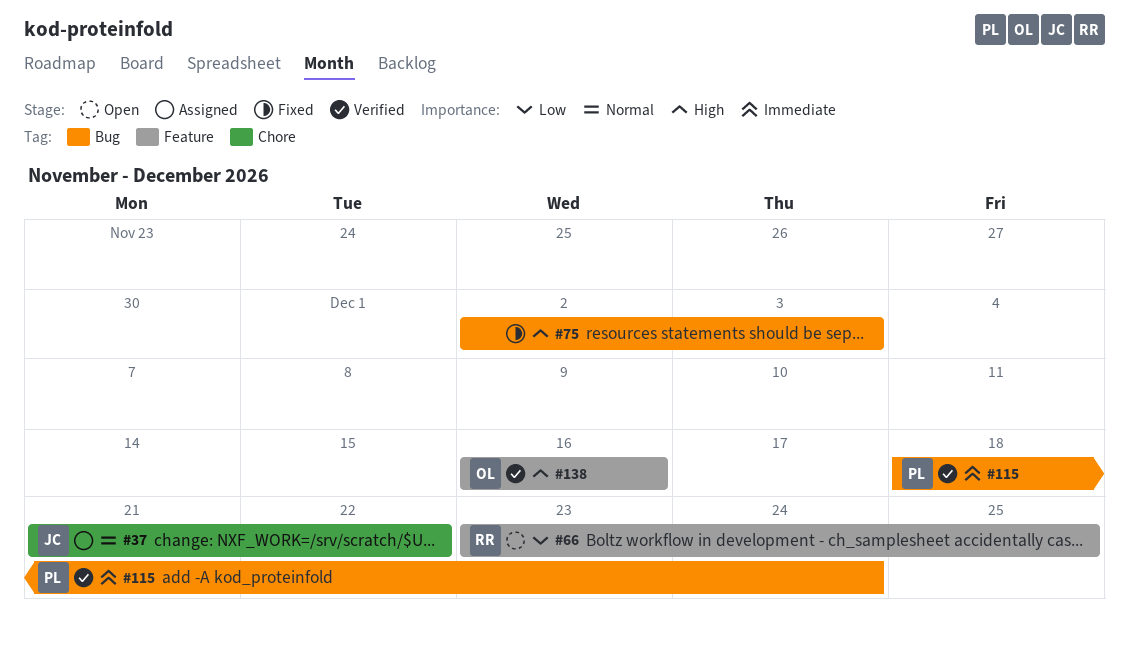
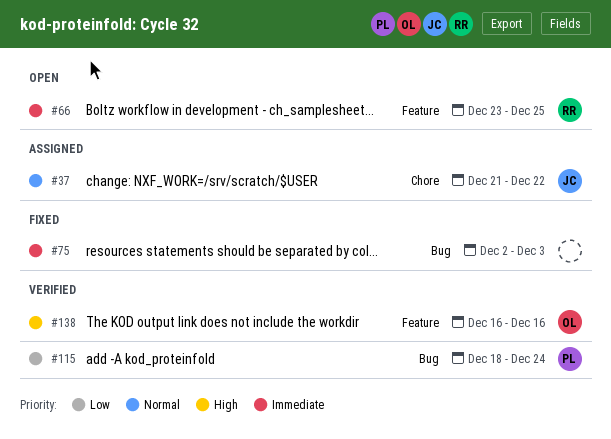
#66, priority: Low -> Immediate
#75, priority: High -> Immediate
#115, priority: Immediate -> Low

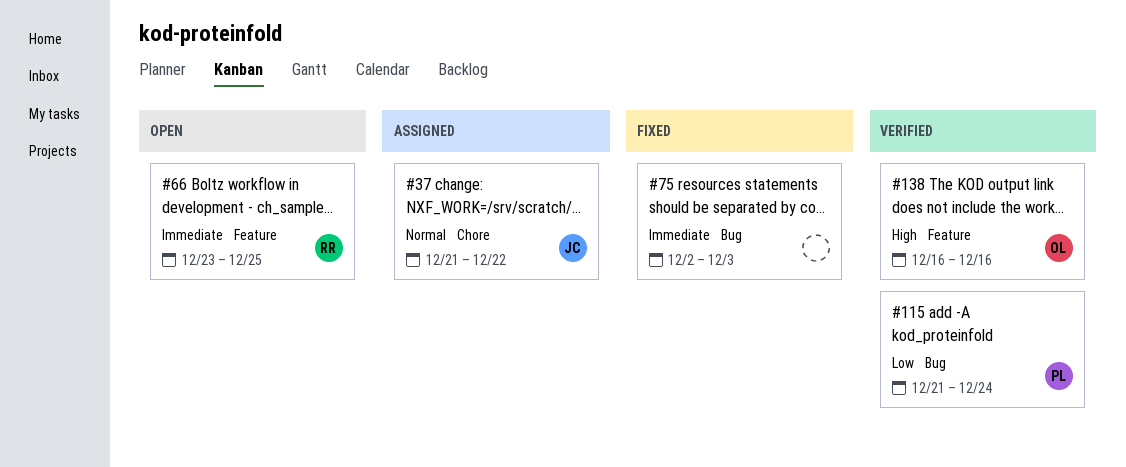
#115, start: Dec 18 -> Dec 21

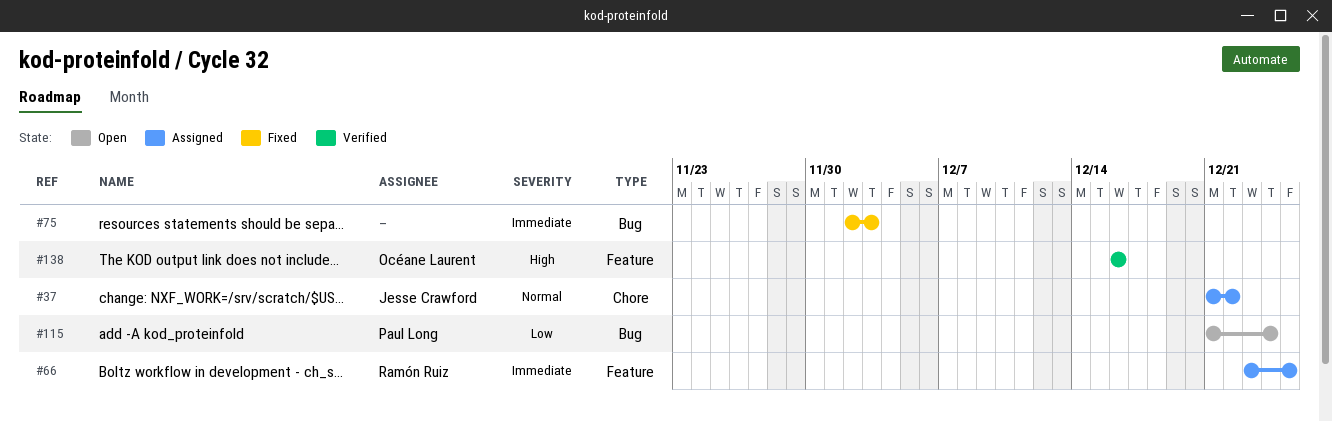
#66, status: Open -> Assigned
#115, status: Verified -> Open

